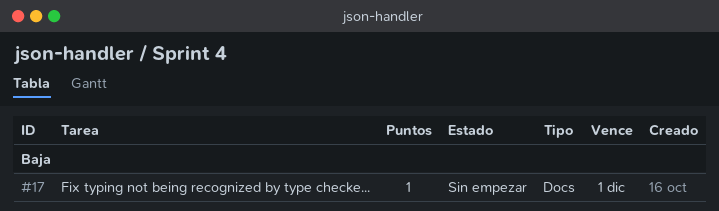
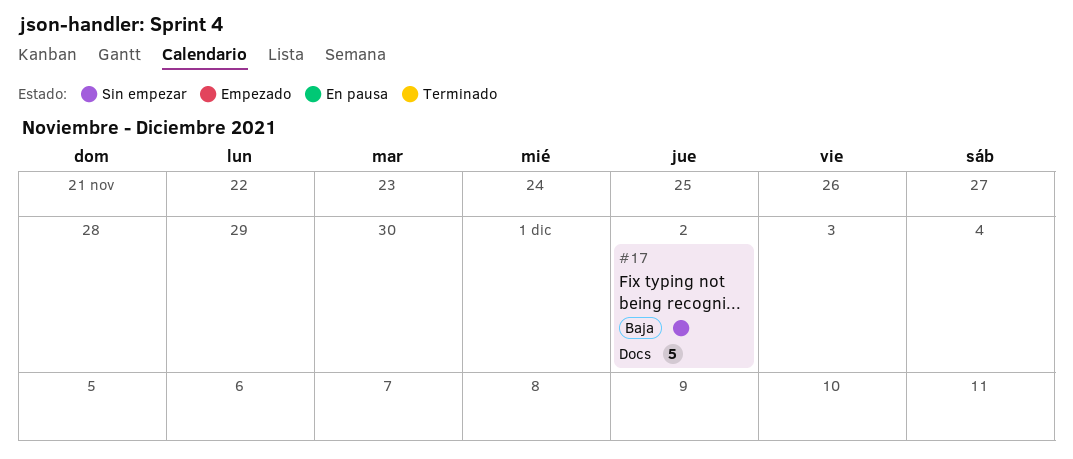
#17, estimate: 1 -> 5
#17, due: Dec 1 -> Dec 2

